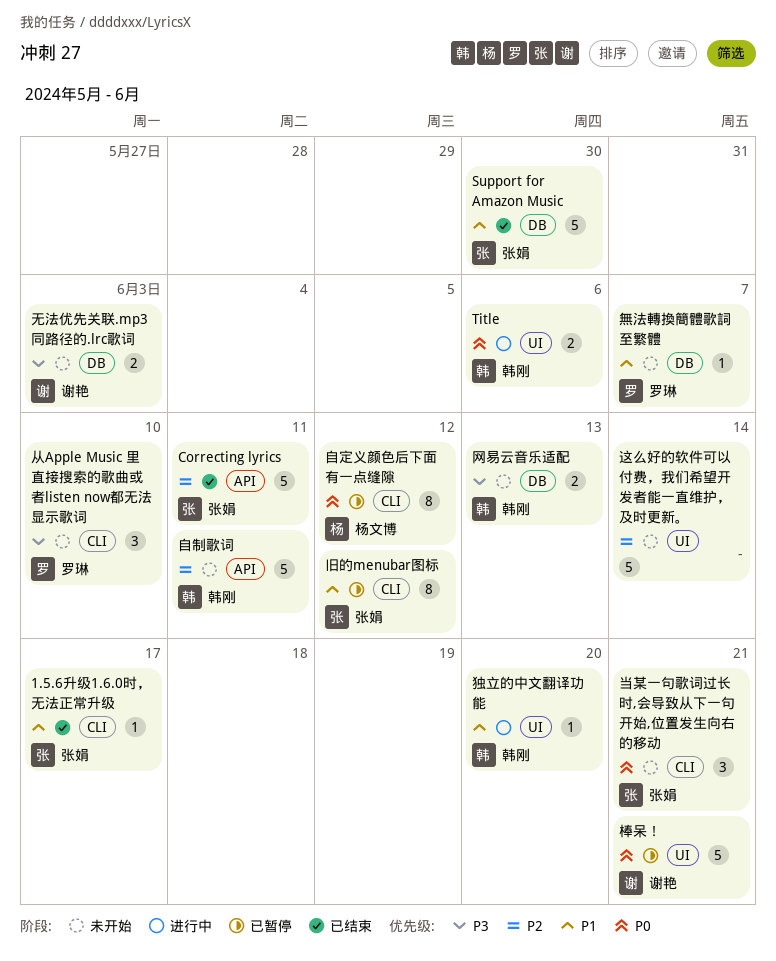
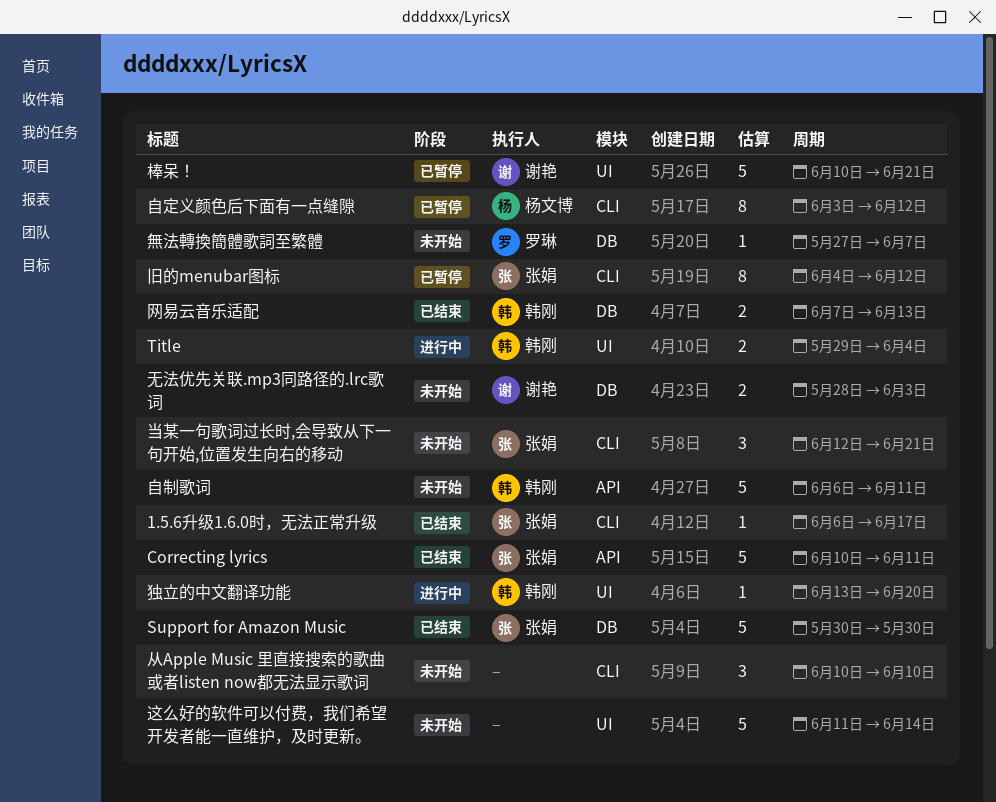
Title, due: Jun 6 -> Jun 4
从Apple Music 里直接搜索的歌曲或者listen now都无法显示歌词, owner: 罗琳 -> none
网易云音乐适配, status: 未开始 -> 已结束

